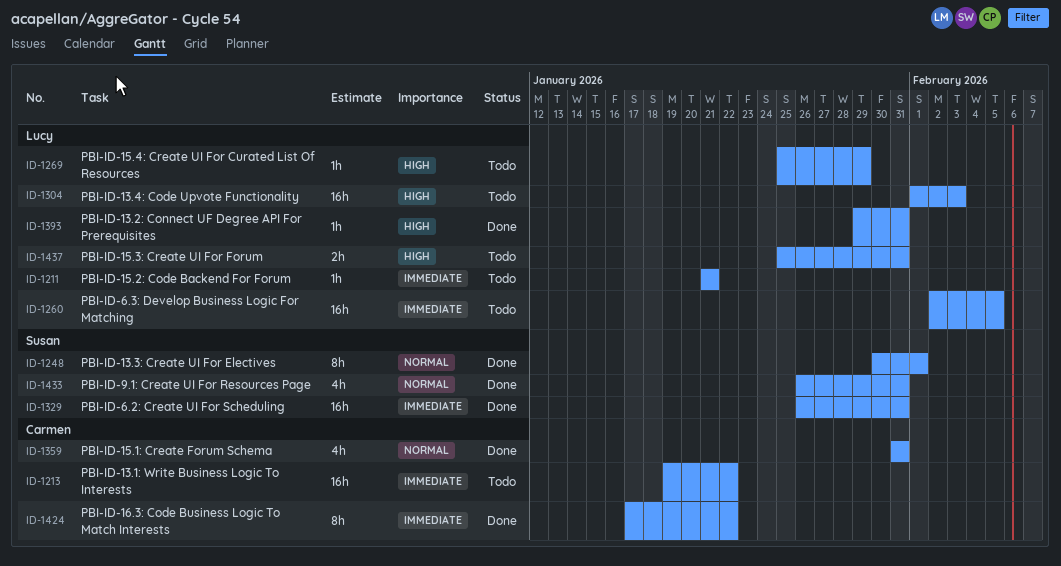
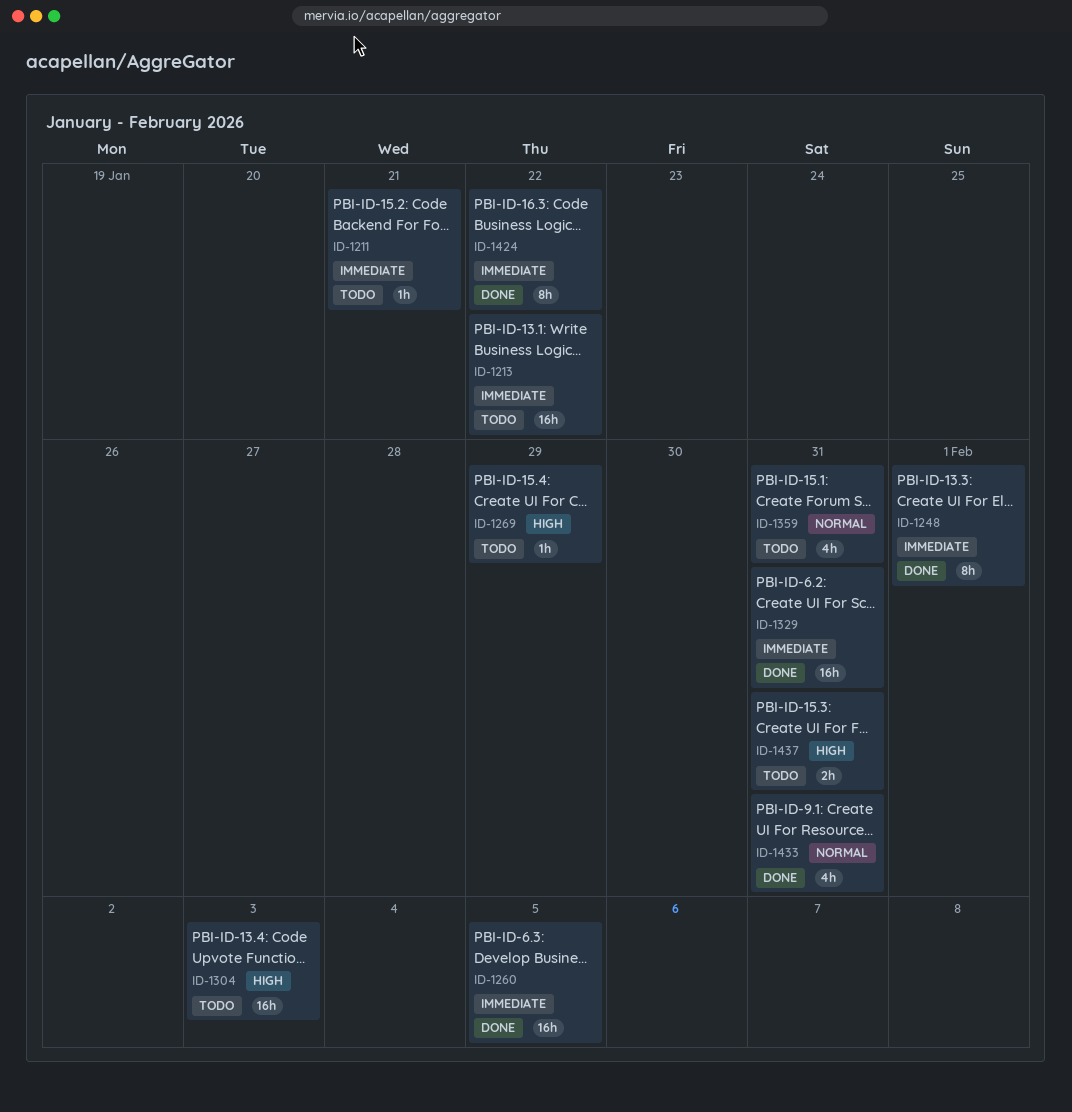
ID-1248, priority: Normal -> Immediate
ID-1260, status: Todo -> Done
ID-1359, status: Done -> Todo
ID-1393: present -> none

